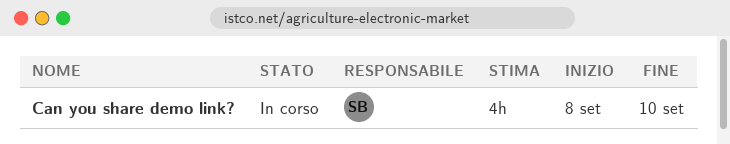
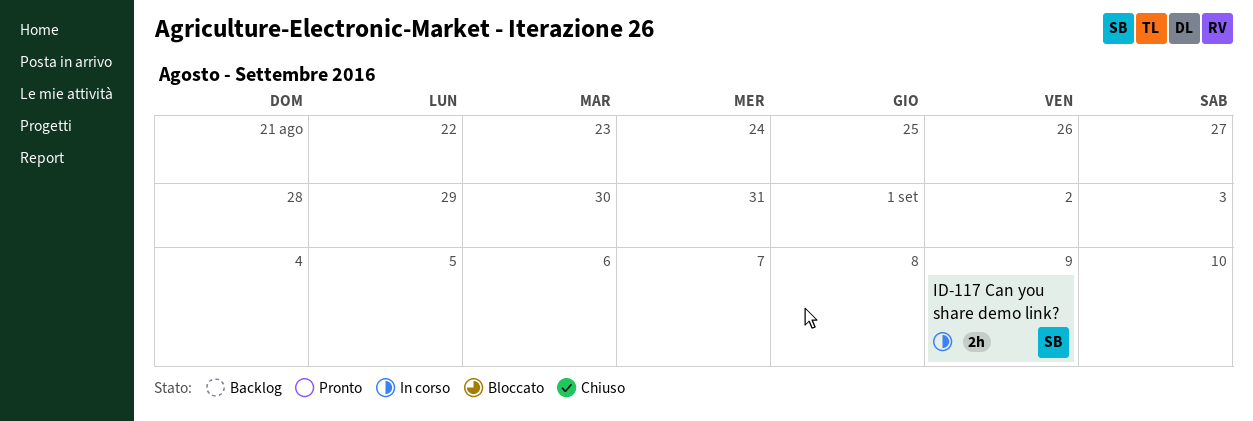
Can you share demo link?, estimate: 4h -> 2h
Can you share demo link?, due: Sep 10 -> Sep 9

